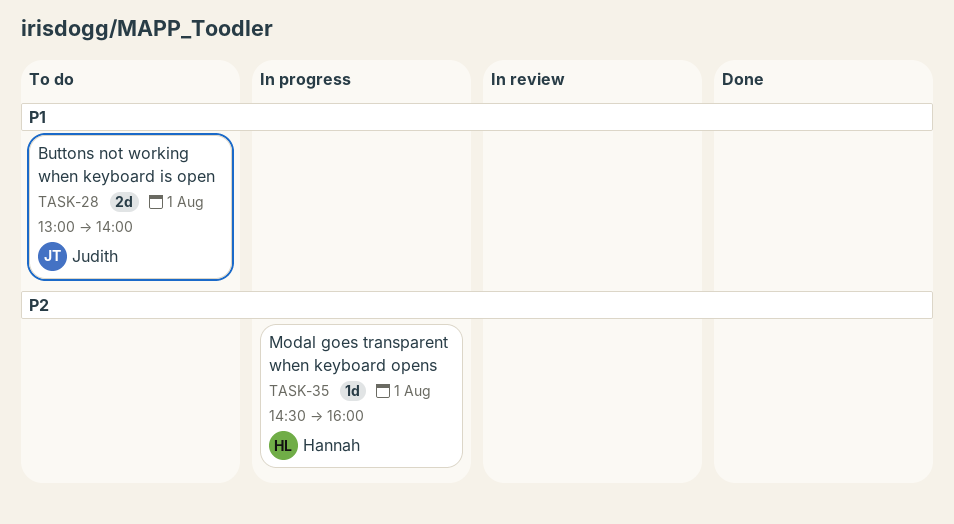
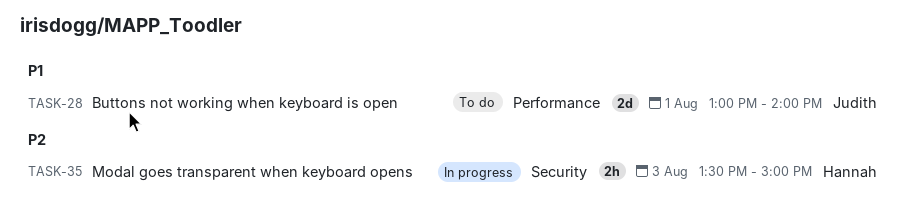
TASK-35, estimate: 1d -> 2h
TASK-35, day: Aug 1 -> Aug 3
TASK-35, begins: 14:30 -> 13:30
TASK-35, ends: 16:00 -> 15:00

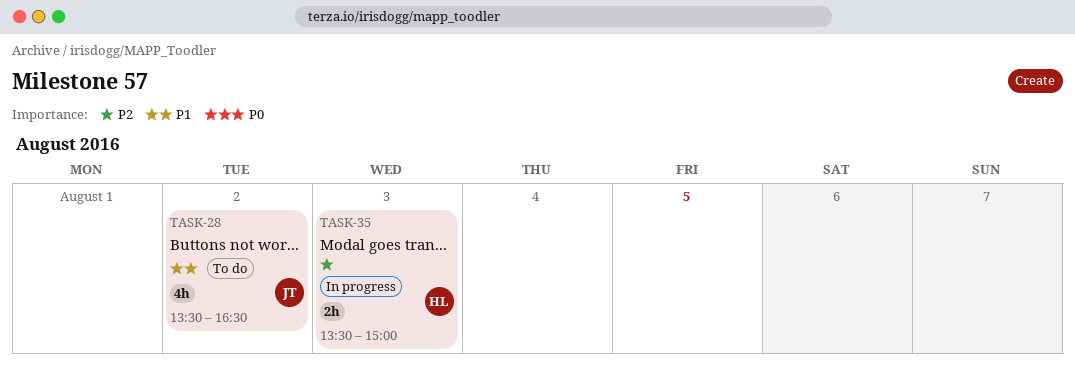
TASK-28, estimate: 2d -> 4h
TASK-28, day: Aug 1 -> Aug 2
TASK-28, begins: 13:00 -> 13:30
TASK-28, ends: 14:00 -> 16:30

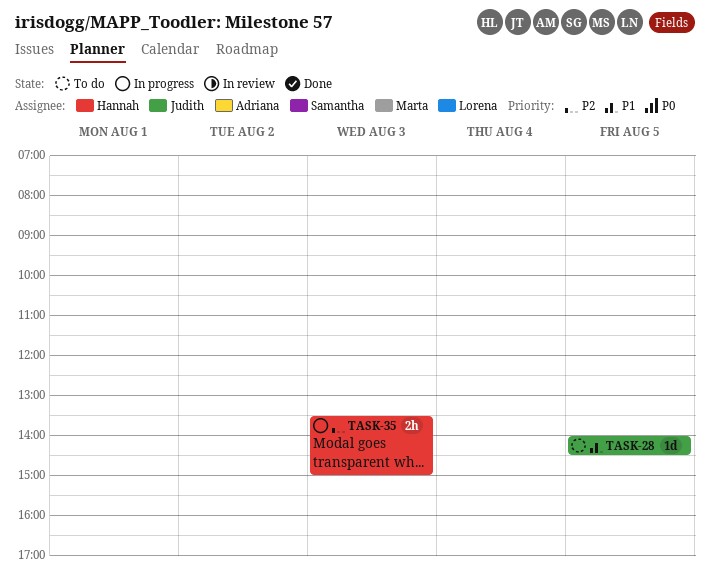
TASK-28, estimate: 4h -> 1d
TASK-28, day: Aug 2 -> Aug 5
TASK-28, begins: 13:30 -> 14:00
TASK-28, ends: 16:30 -> 14:30

